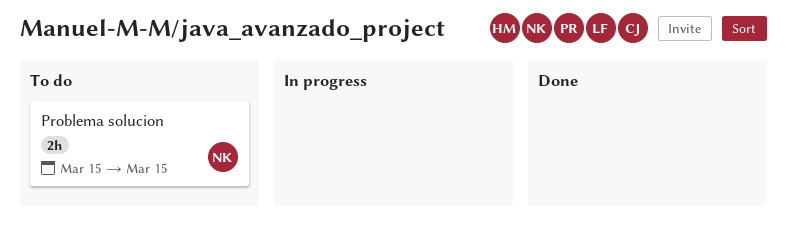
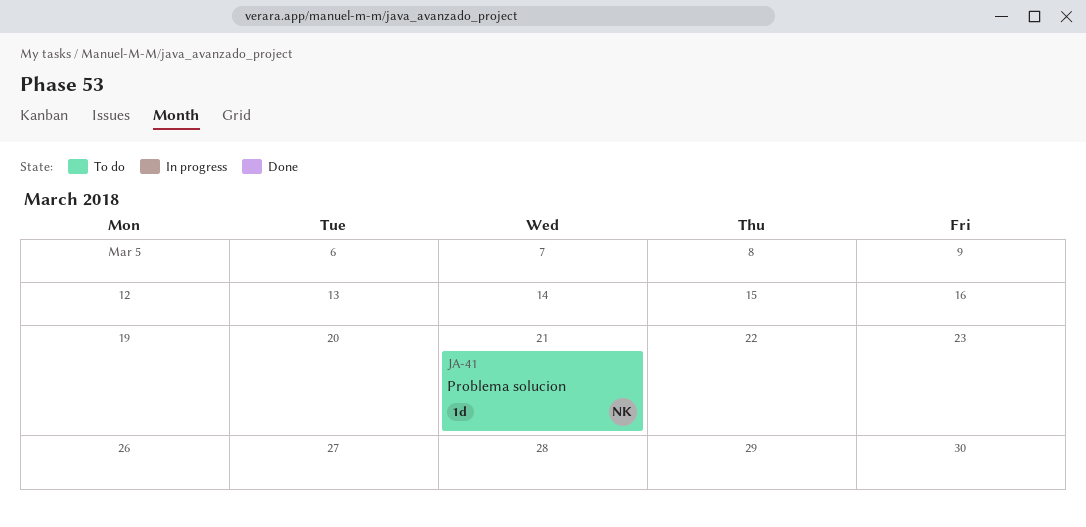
Problema solucion, estimate: 2h -> 1d
Problema solucion, due: Mar 15 -> Mar 21

